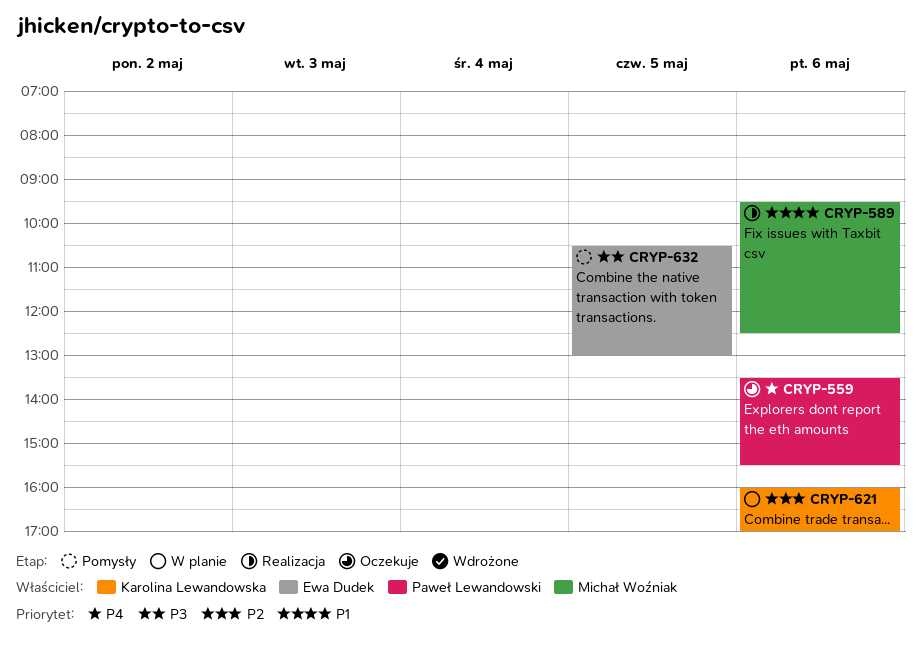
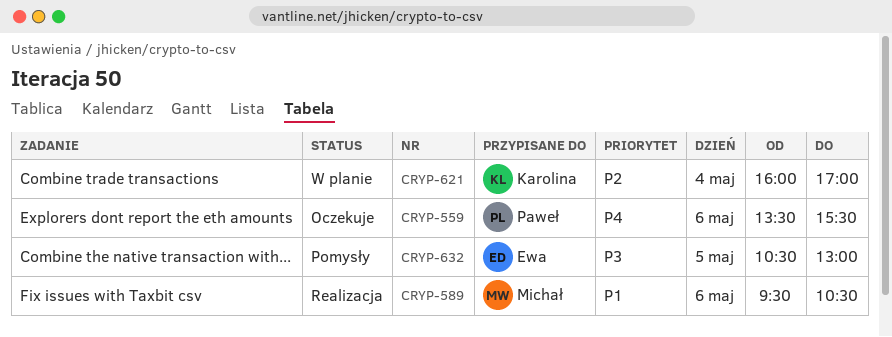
CRYP-589, ends: 12:30 -> 10:30
CRYP-621, day: May 6 -> May 4

